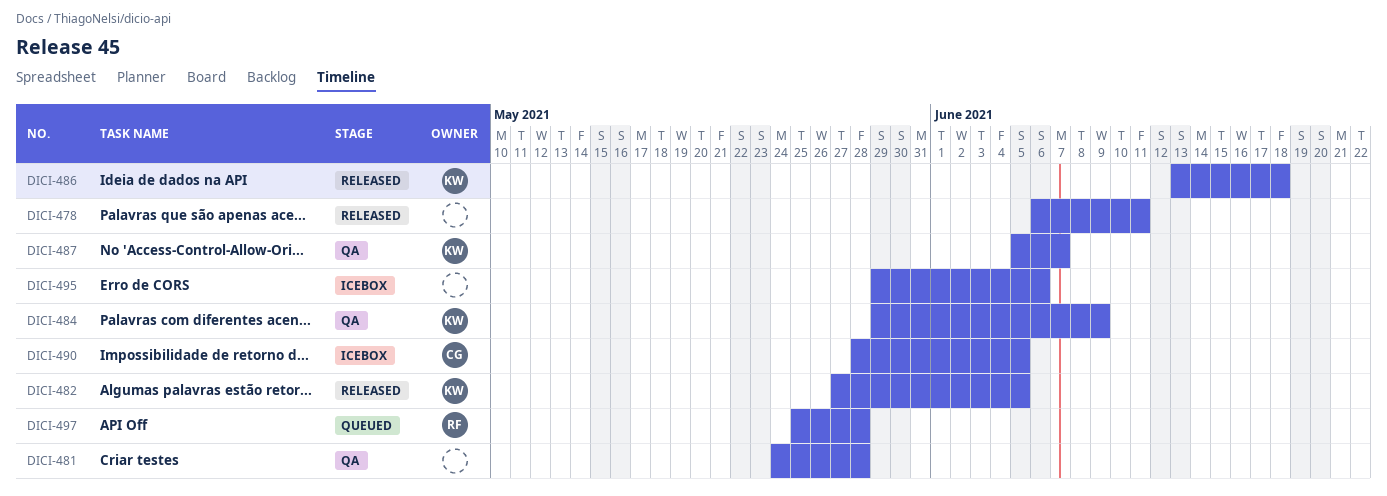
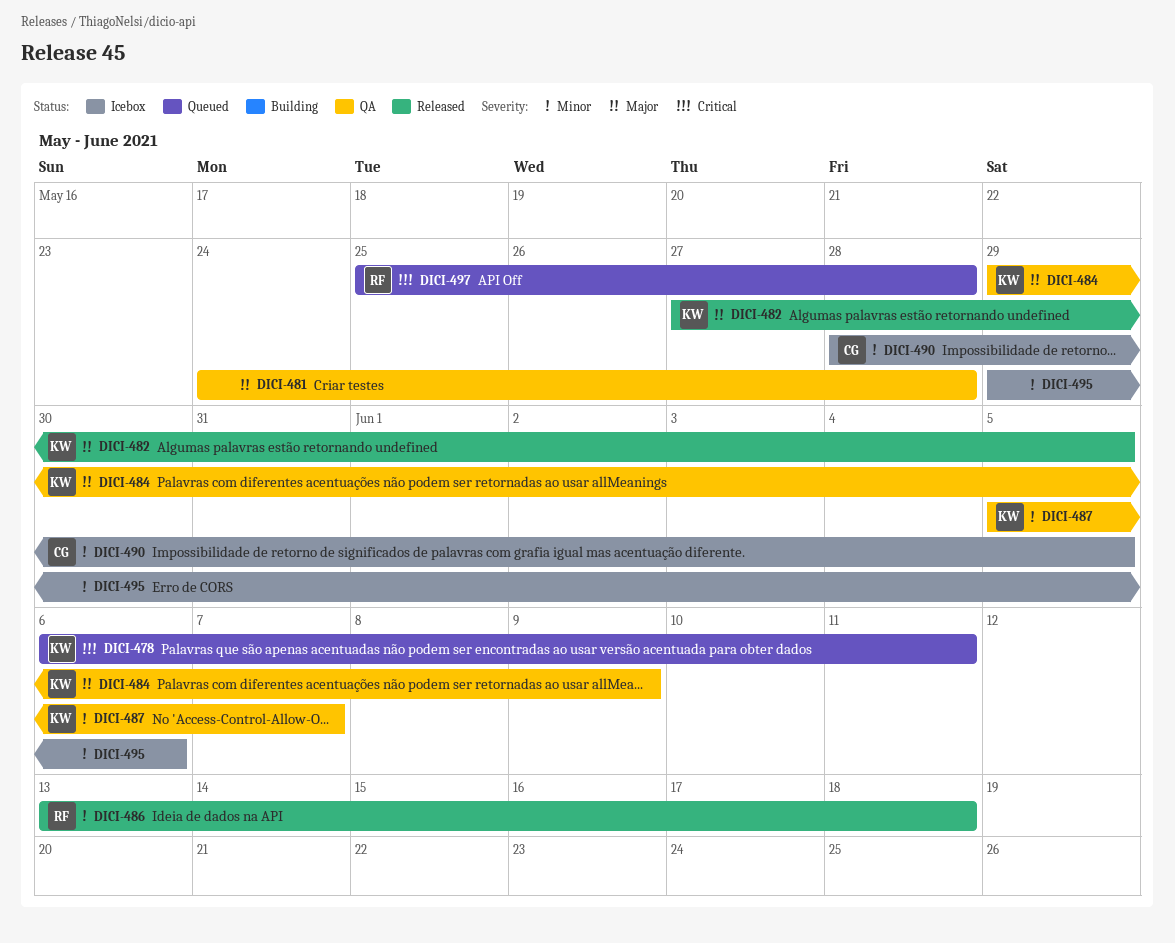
DICI-478, status: Released -> Queued
DICI-478, owner: none -> KW
DICI-486, owner: KW -> RF

